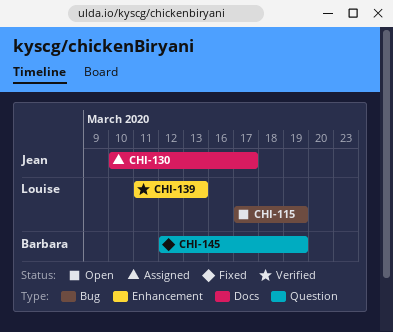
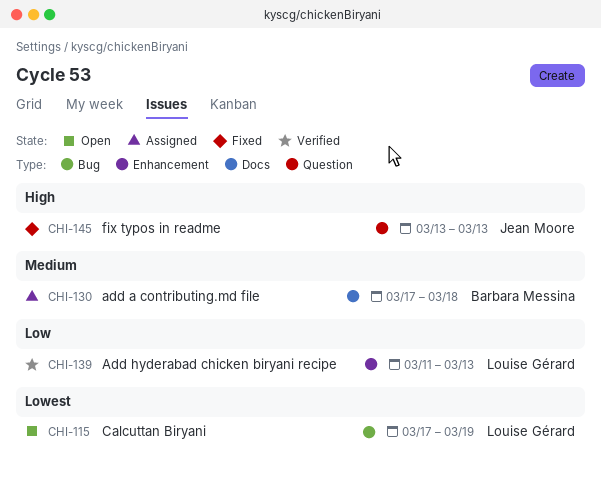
CHI-130, owner: Jean Moore -> Barbara Messina
CHI-130, start: Mar 10 -> Mar 17
CHI-130, due: Mar 17 -> Mar 18
CHI-145, owner: Barbara Messina -> Jean Moore
CHI-145, start: Mar 12 -> Mar 13
CHI-145, due: Mar 19 -> Mar 13

